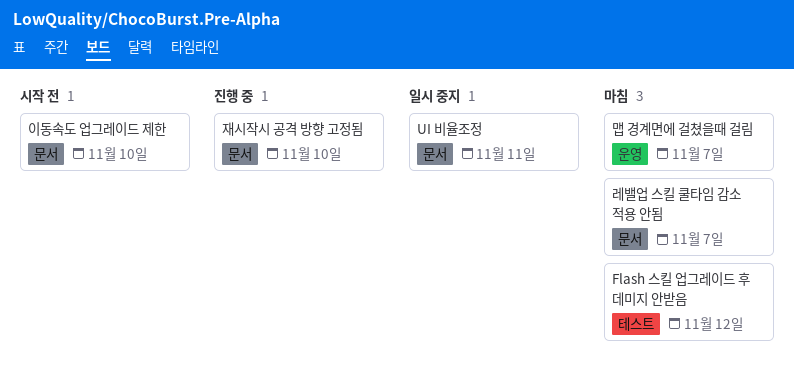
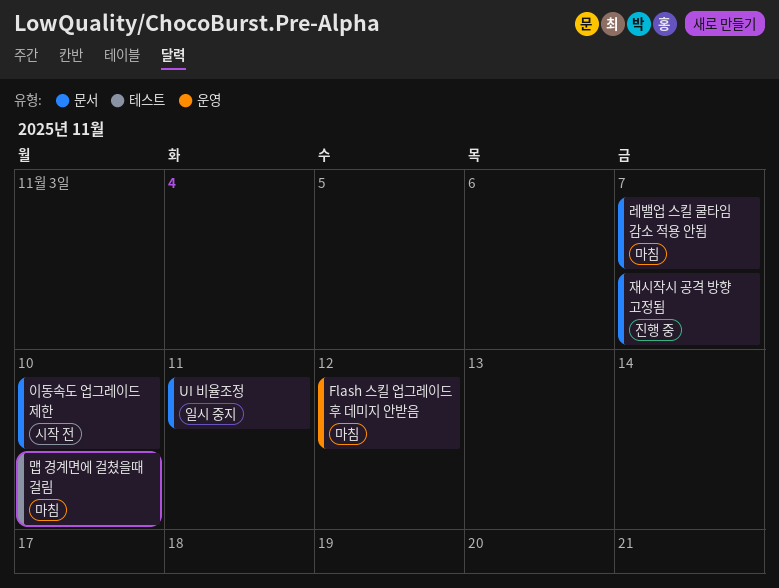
Flash 스킬 업그레이드 후 데미지 안받음, label: 테스트 -> 운영
맵 경계면에 걸쳤을때 걸림, label: 운영 -> 테스트
맵 경계면에 걸쳤을때 걸림, due: Nov 7 -> Nov 10
재시작시 공격 방향 고정됨, due: Nov 10 -> Nov 7

